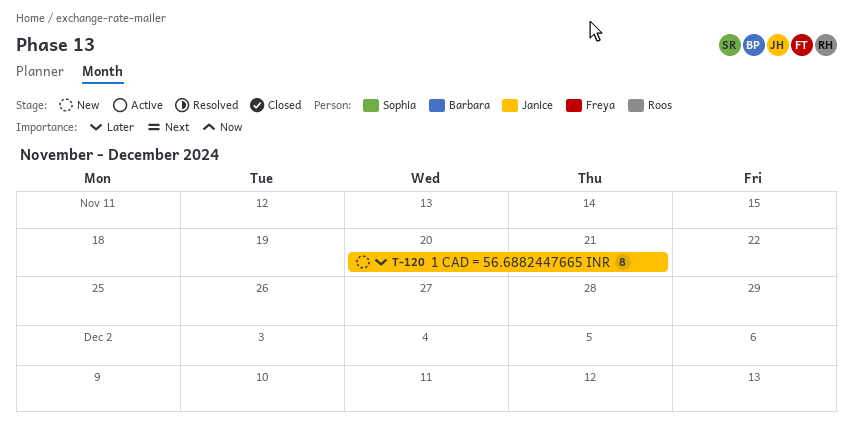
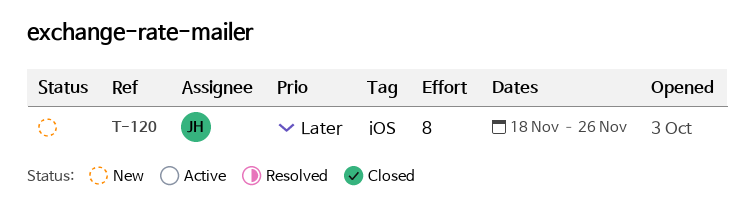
T-120, start: Nov 20 -> Nov 18
T-120, due: Nov 21 -> Nov 26

